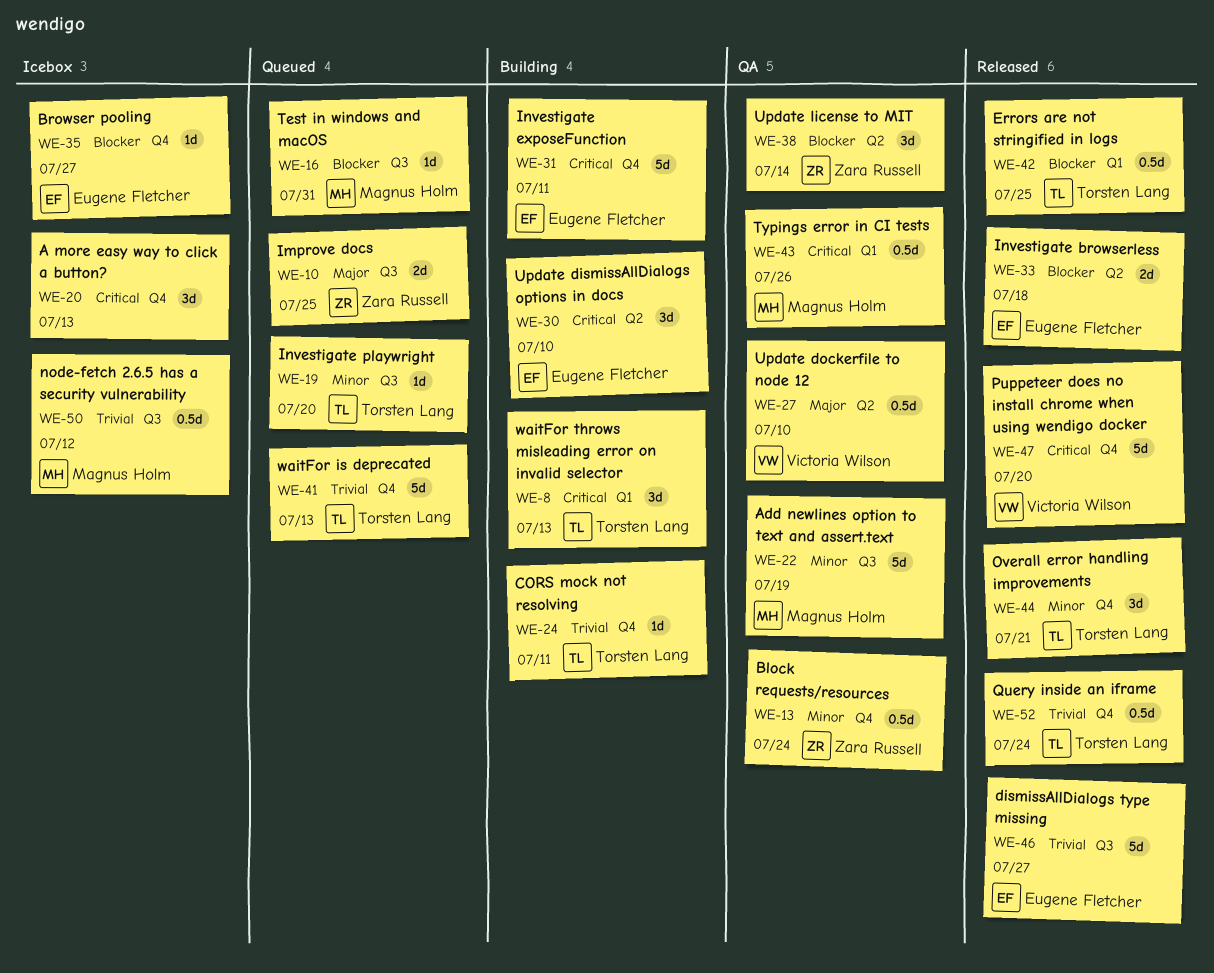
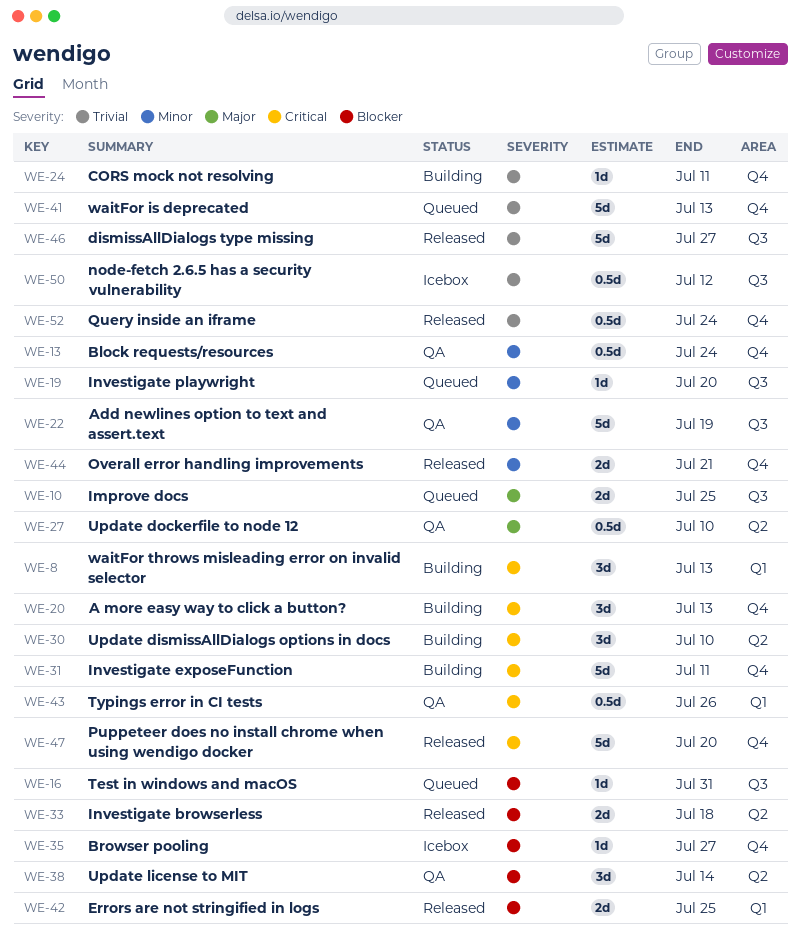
WE-20, status: Icebox -> Building
WE-42, estimate: 0.5d -> 2d
WE-44, estimate: 3d -> 2d

